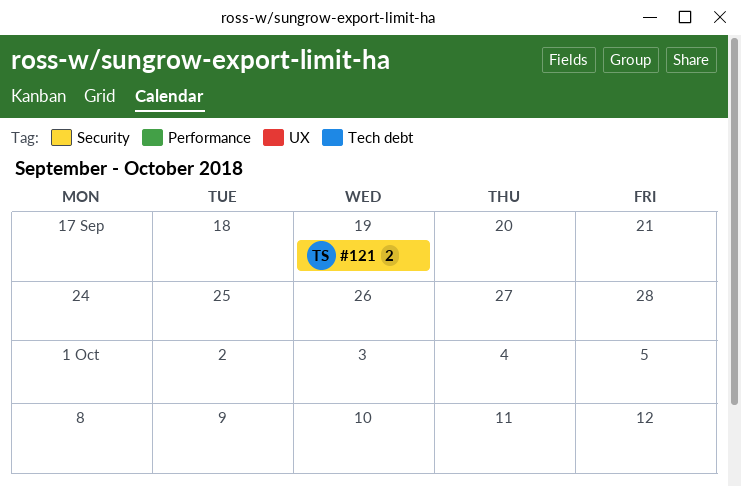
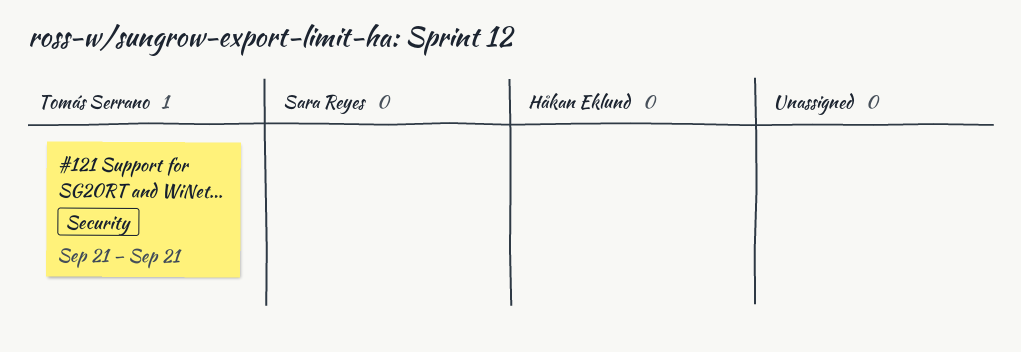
#121, start: Sep 19 -> Sep 21
#121, due: Sep 19 -> Sep 21

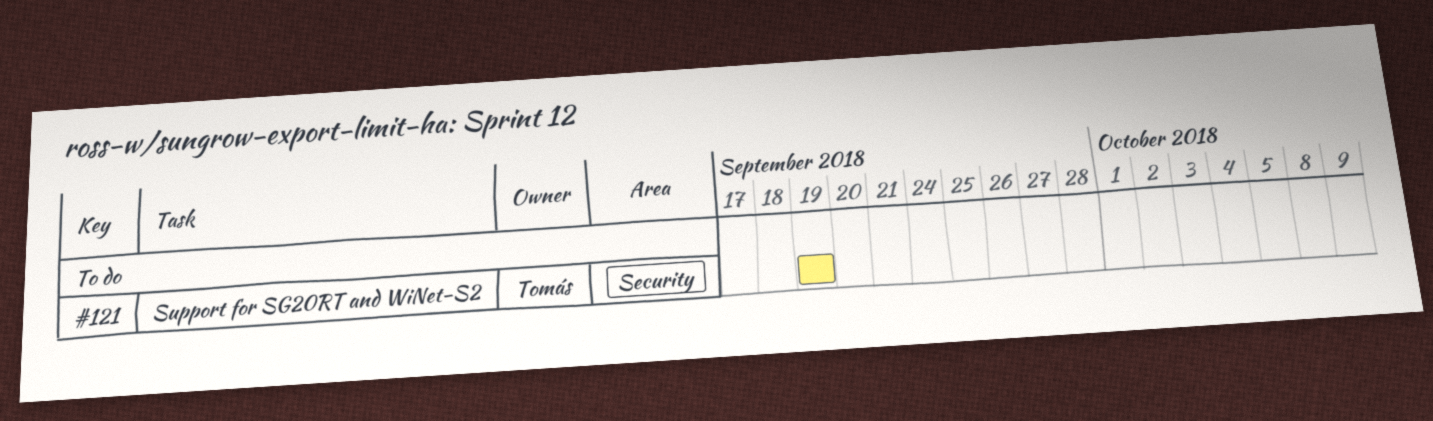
#121, start: Sep 21 -> Sep 19
#121, due: Sep 21 -> Sep 19

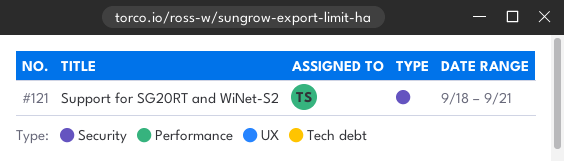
#121, start: Sep 19 -> Sep 18
#121, due: Sep 19 -> Sep 21

